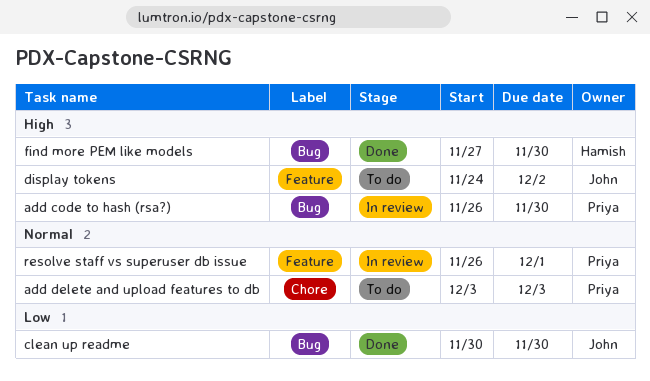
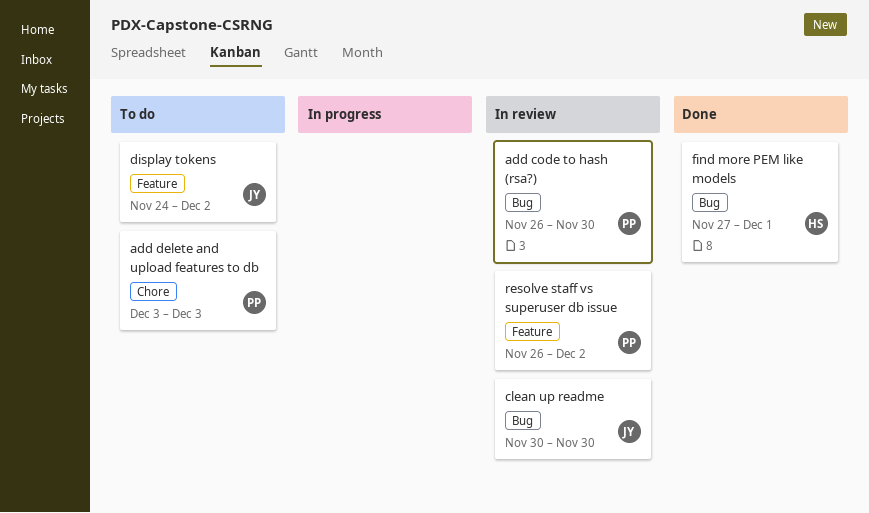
clean up readme, status: Done -> In review
find more PEM like models, due: Nov 30 -> Dec 1
resolve staff vs superuser db issue, due: Dec 1 -> Dec 2

